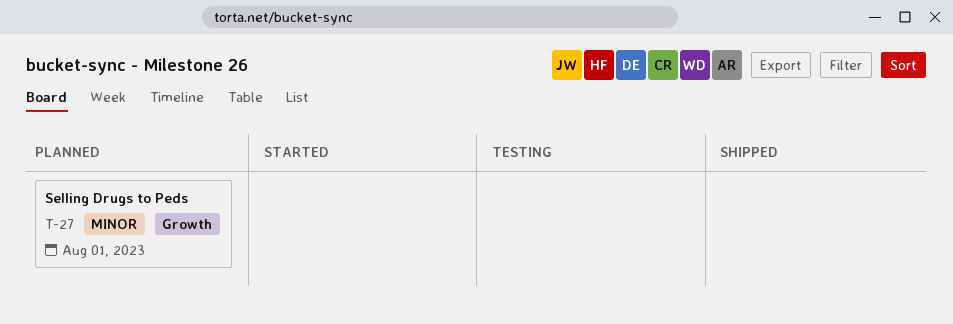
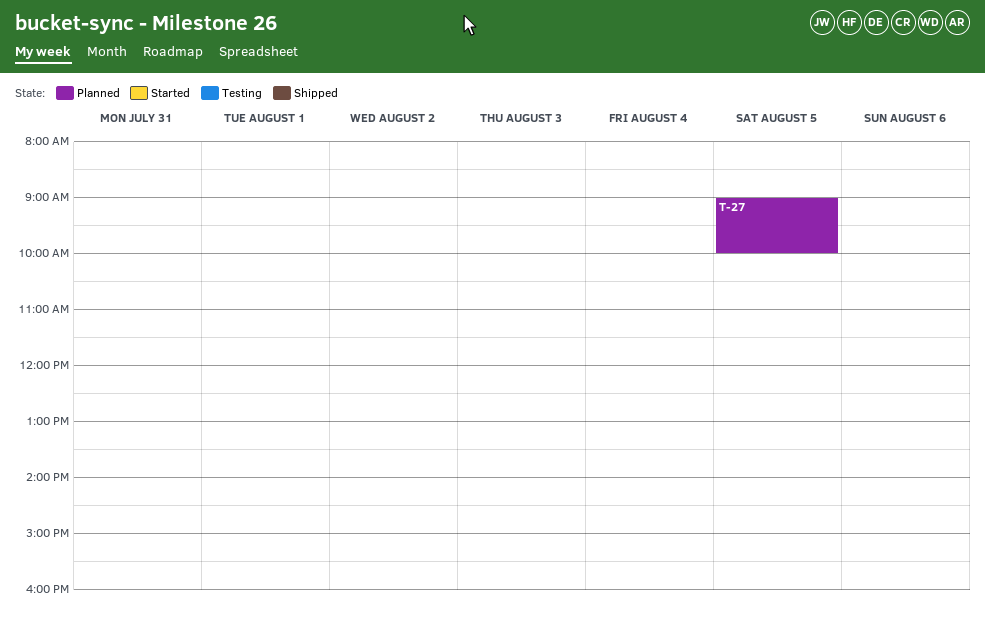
T-27, day: Aug 1 -> Aug 5

